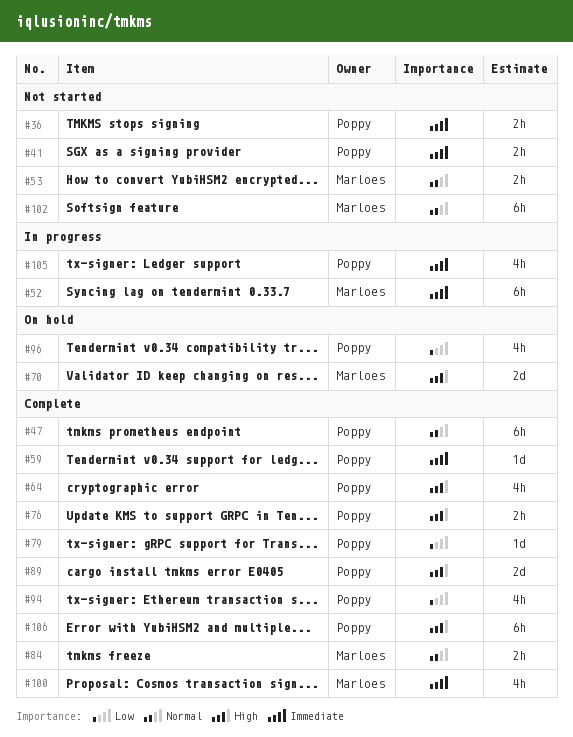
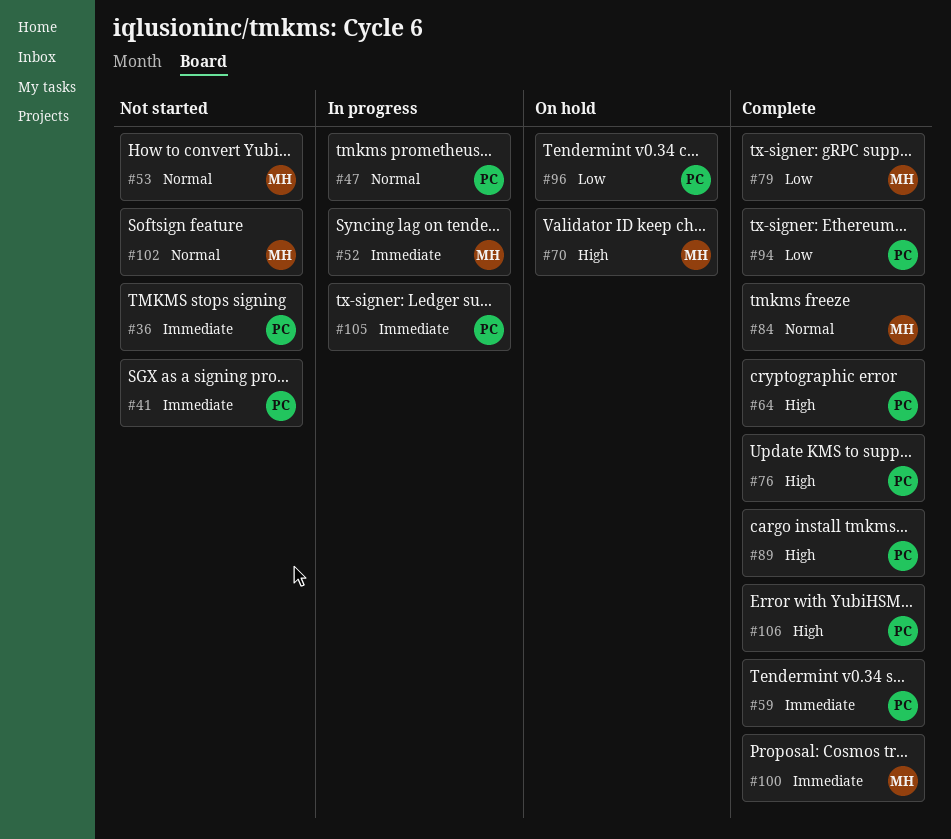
#47, status: Complete -> In progress
#79, owner: Poppy -> Marloes

